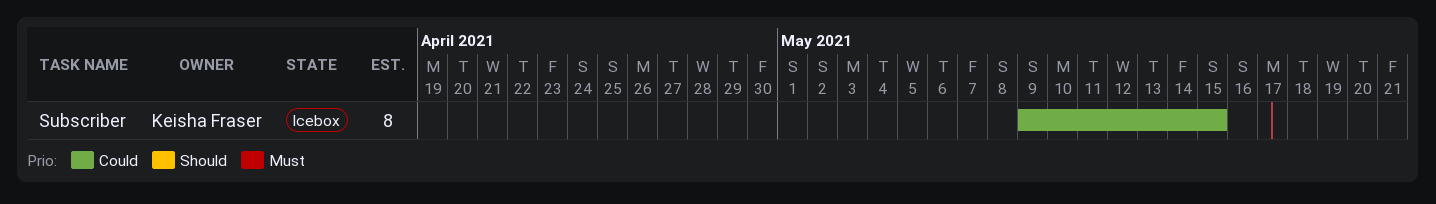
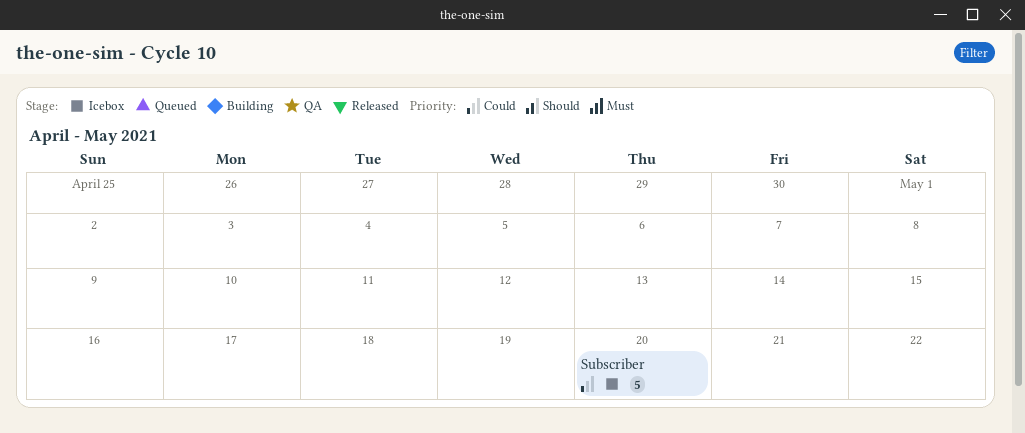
Subscriber, estimate: 8 -> 5
Subscriber, due: May 15 -> May 20

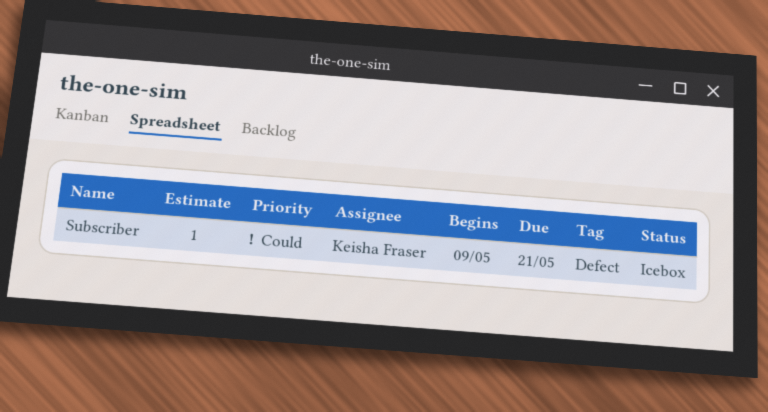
Subscriber, estimate: 5 -> 1
Subscriber, due: May 20 -> May 21

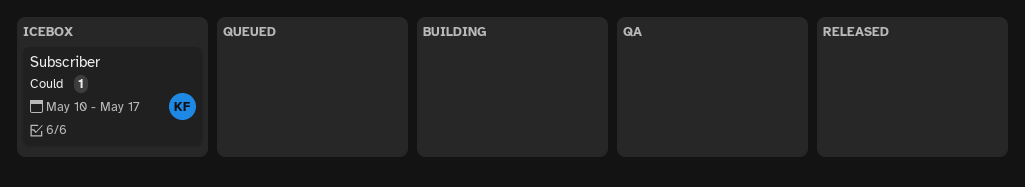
Subscriber, start: May 9 -> May 10
Subscriber, due: May 21 -> May 17

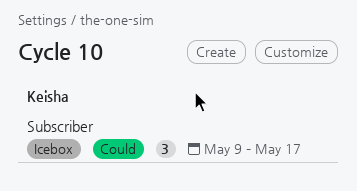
Subscriber, estimate: 1 -> 3
Subscriber, start: May 10 -> May 9

